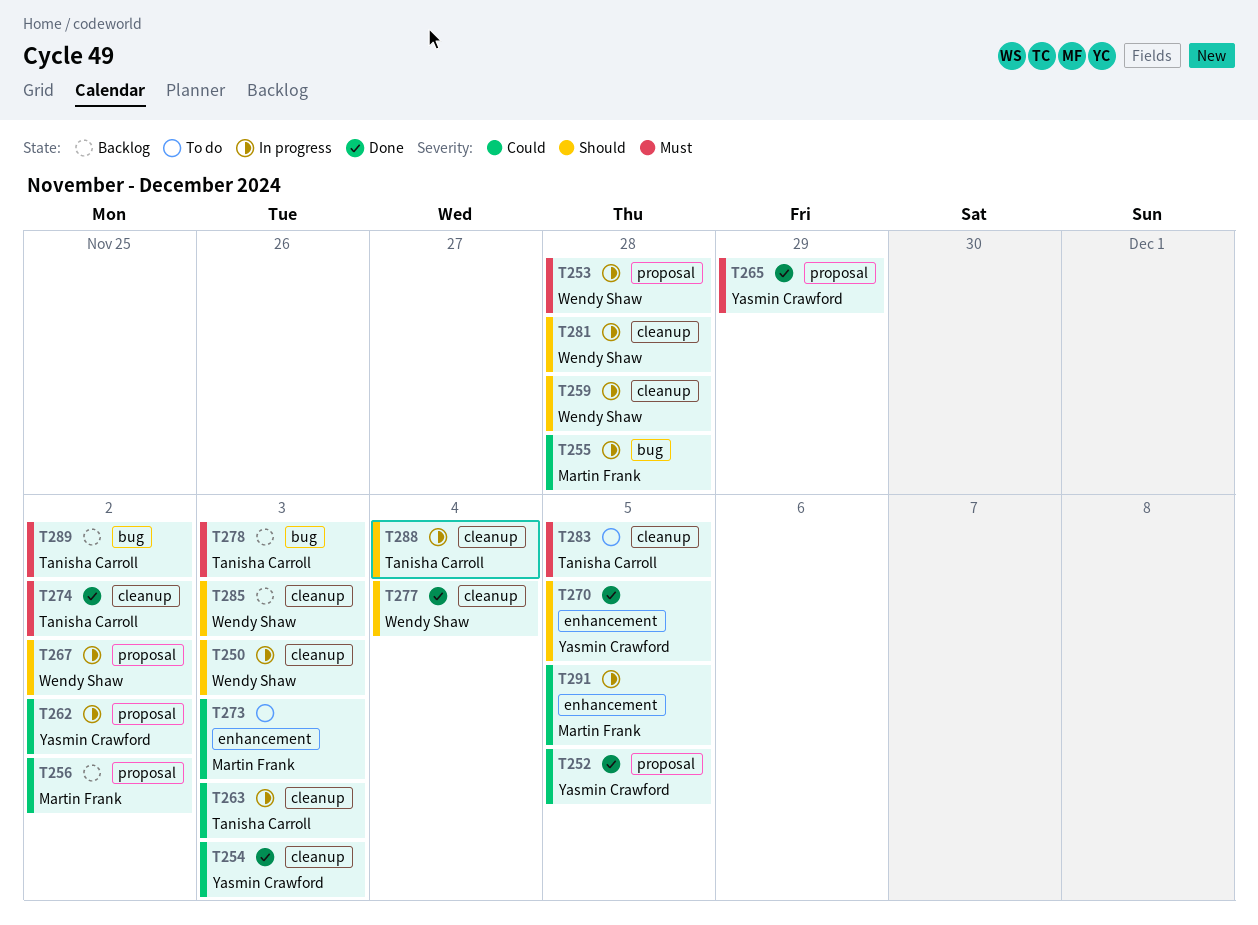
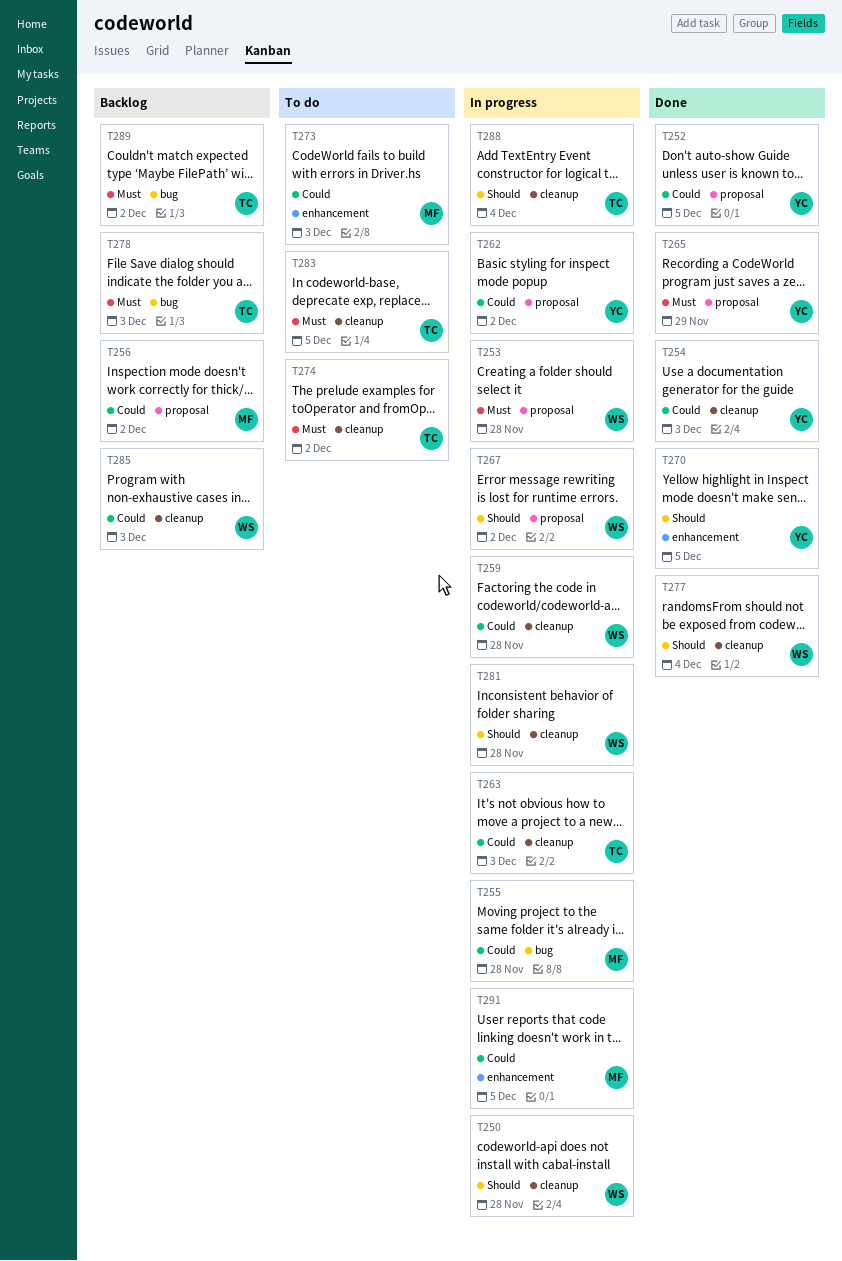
T250, due: Dec 3 -> Nov 28
T259, priority: Should -> Could
T274, status: Done -> To do
T285, priority: Should -> Could

